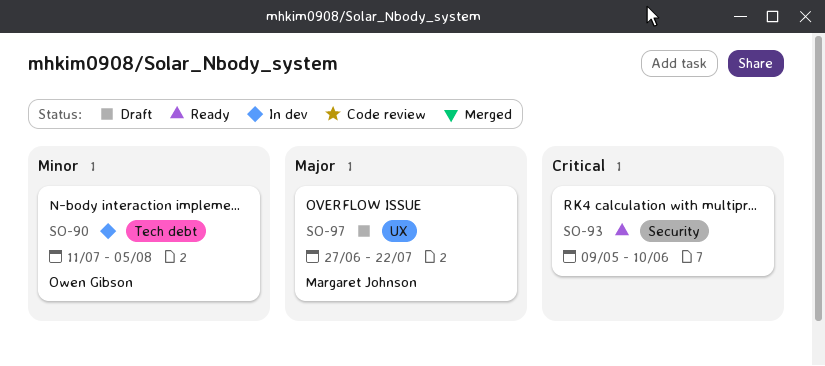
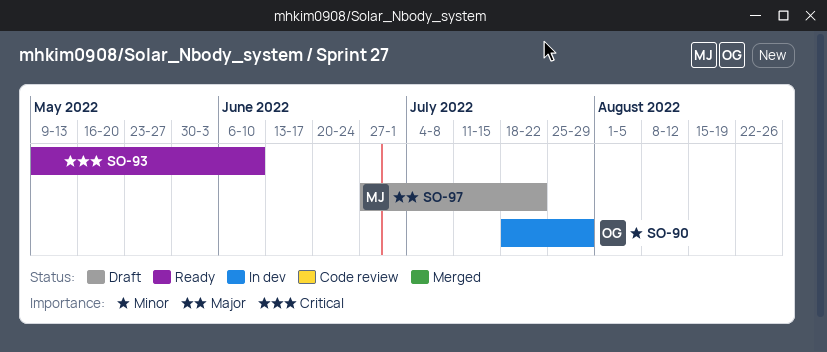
SO-90, start: Jul 11 -> Jul 18
SO-90, due: Aug 5 -> Jul 29

